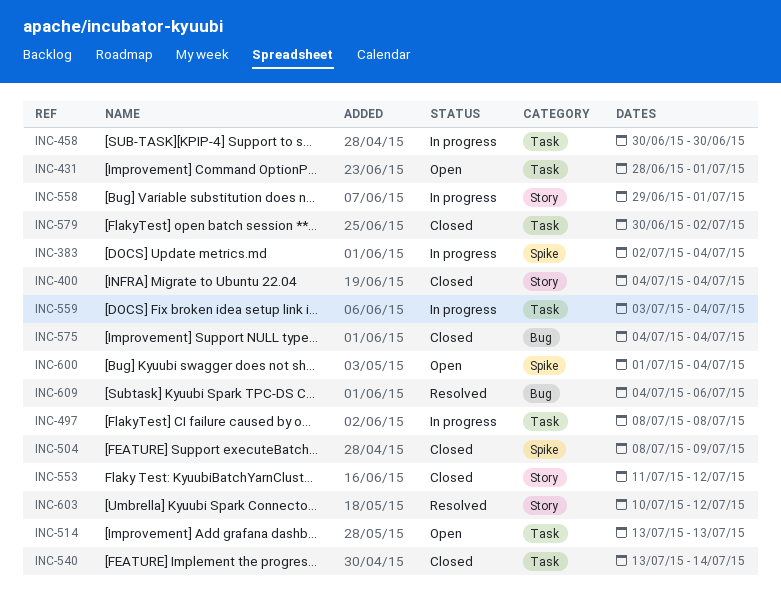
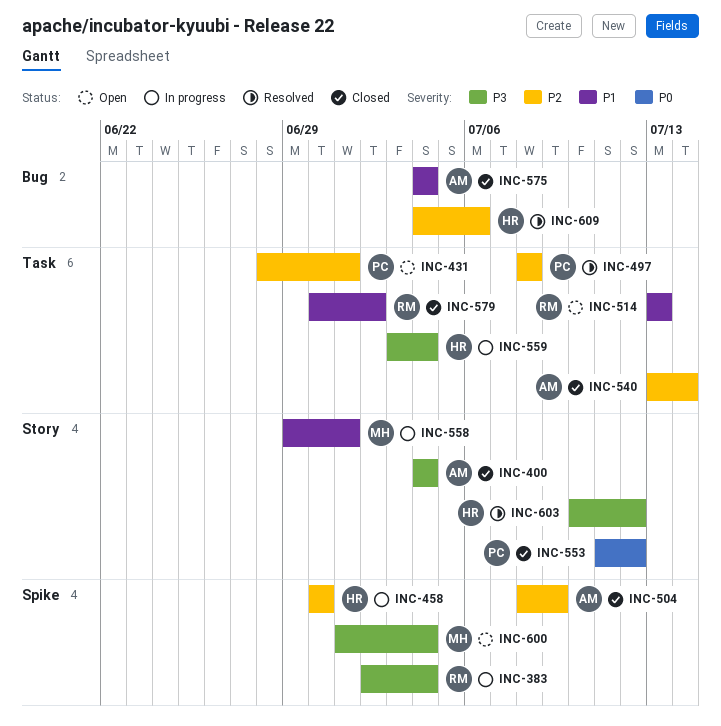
INC-458, label: Task -> Spike
INC-497, status: In progress -> Resolved

